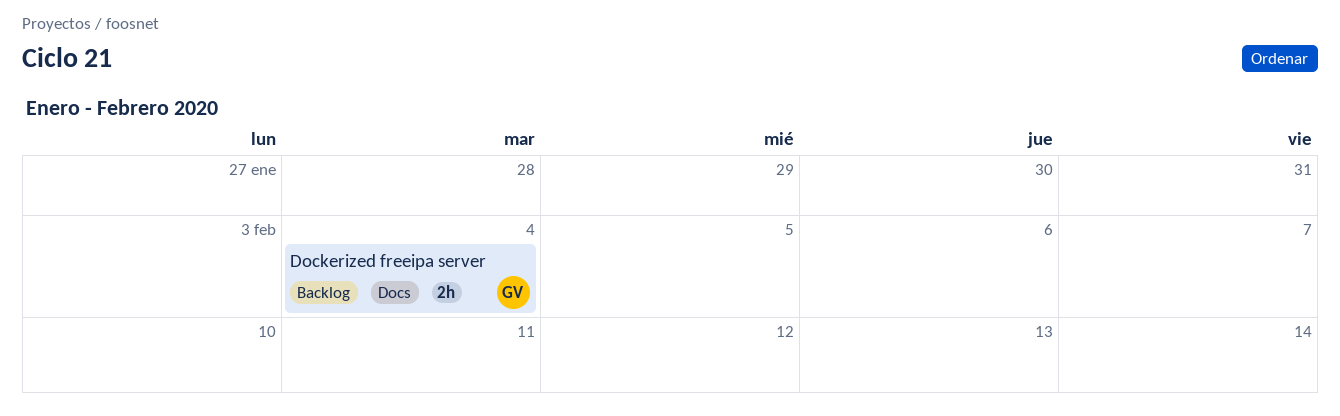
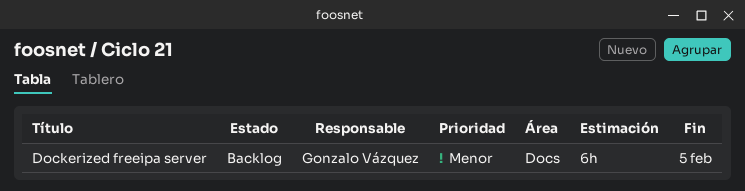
Dockerized freeipa server, estimate: 2h -> 6h
Dockerized freeipa server, due: Feb 4 -> Feb 5

